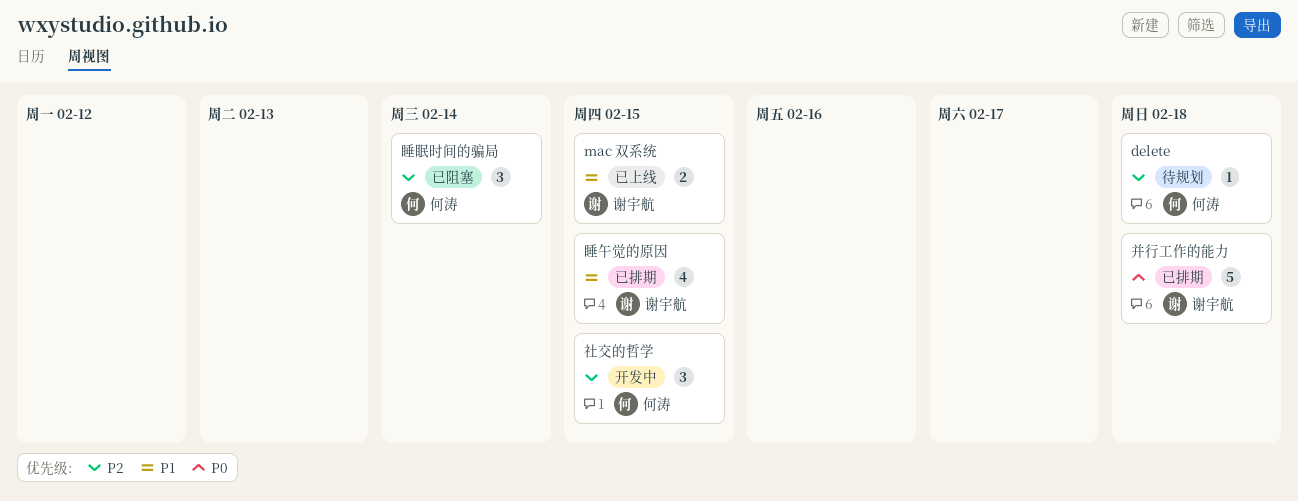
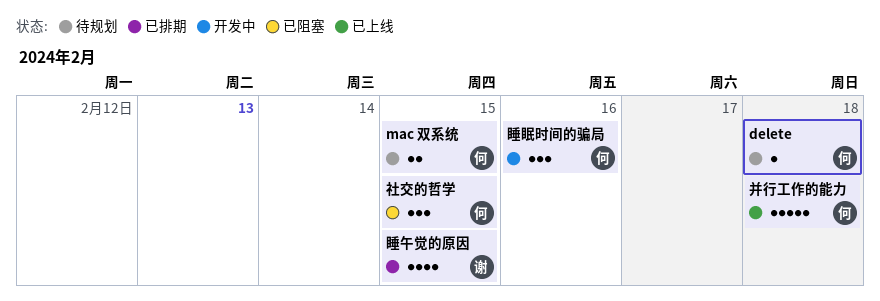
mac 双系统, status: 已上线 -> 待规划
mac 双系统, owner: 谢宇航 -> 何涛
并行工作的能力, status: 已排期 -> 已上线
并行工作的能力, owner: 谢宇航 -> 何涛
睡眠时间的骗局, status: 已阻塞 -> 开发中
睡眠时间的骗局, due: Feb 14 -> Feb 16
社交的哲学, status: 开发中 -> 已阻塞

